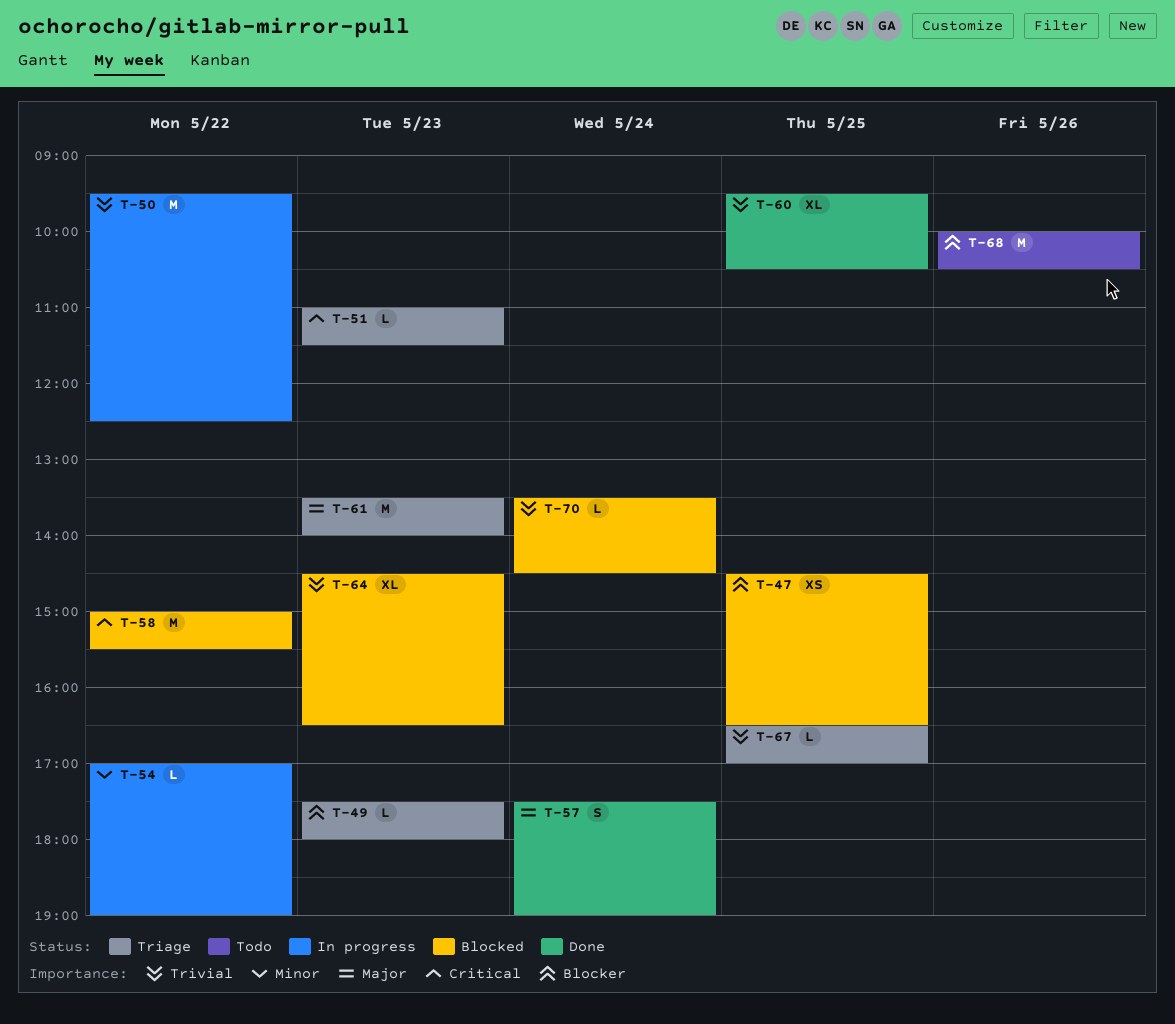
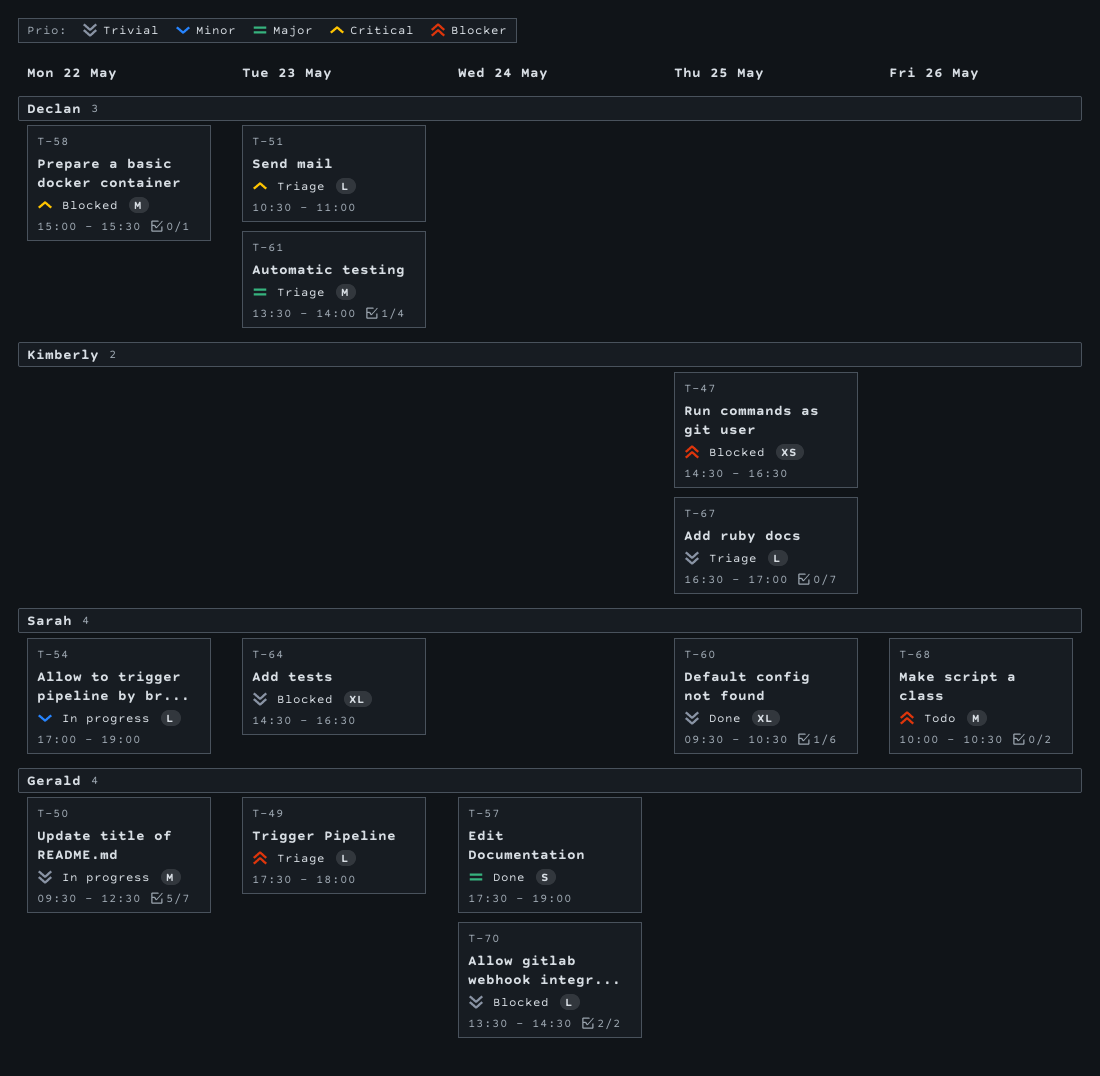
T-51, begins: 11:00 -> 10:30
T-51, ends: 11:30 -> 11:00

